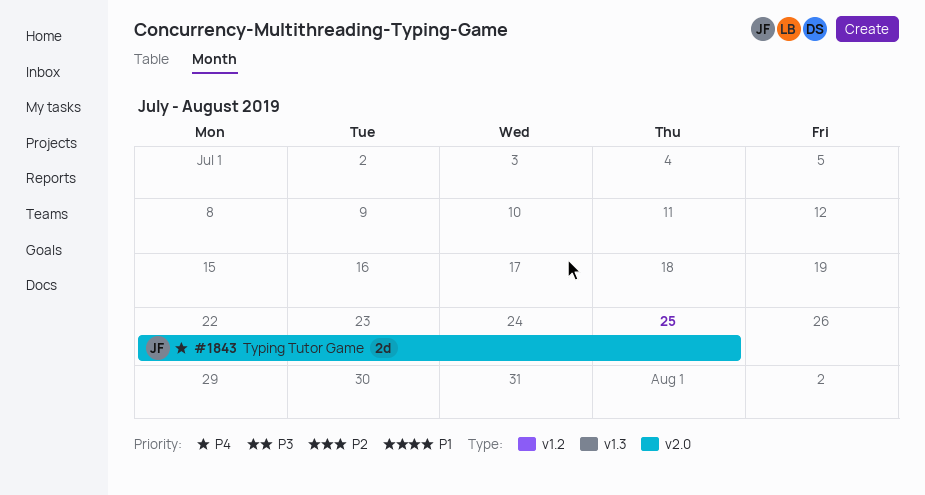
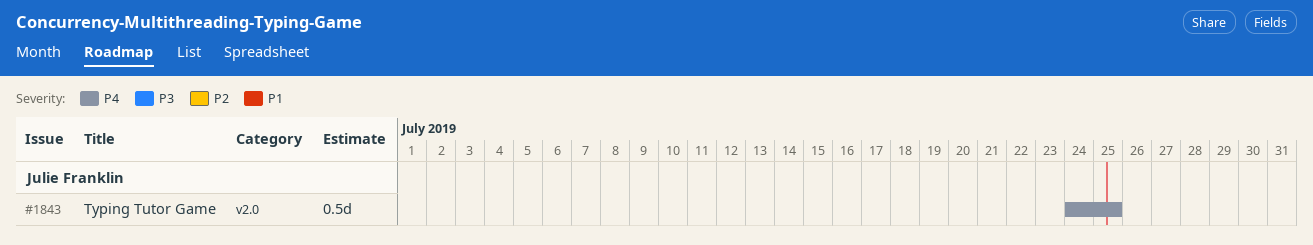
#1843, estimate: 2d -> 0.5d
#1843, start: Jul 22 -> Jul 24

